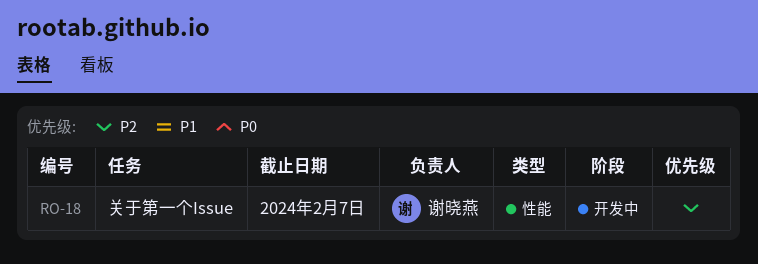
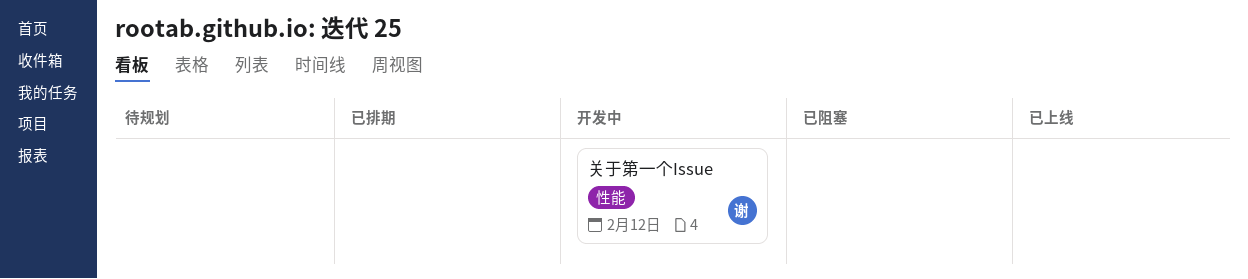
关于第一个Issue, due: Feb 7 -> Feb 12

